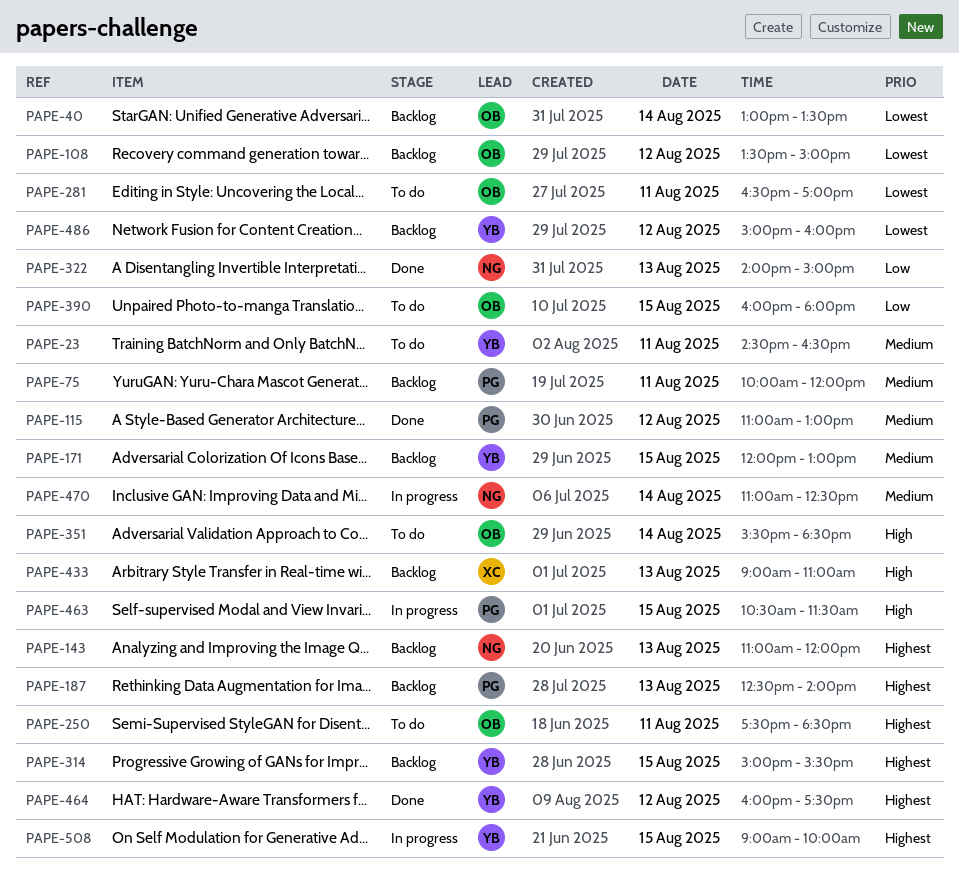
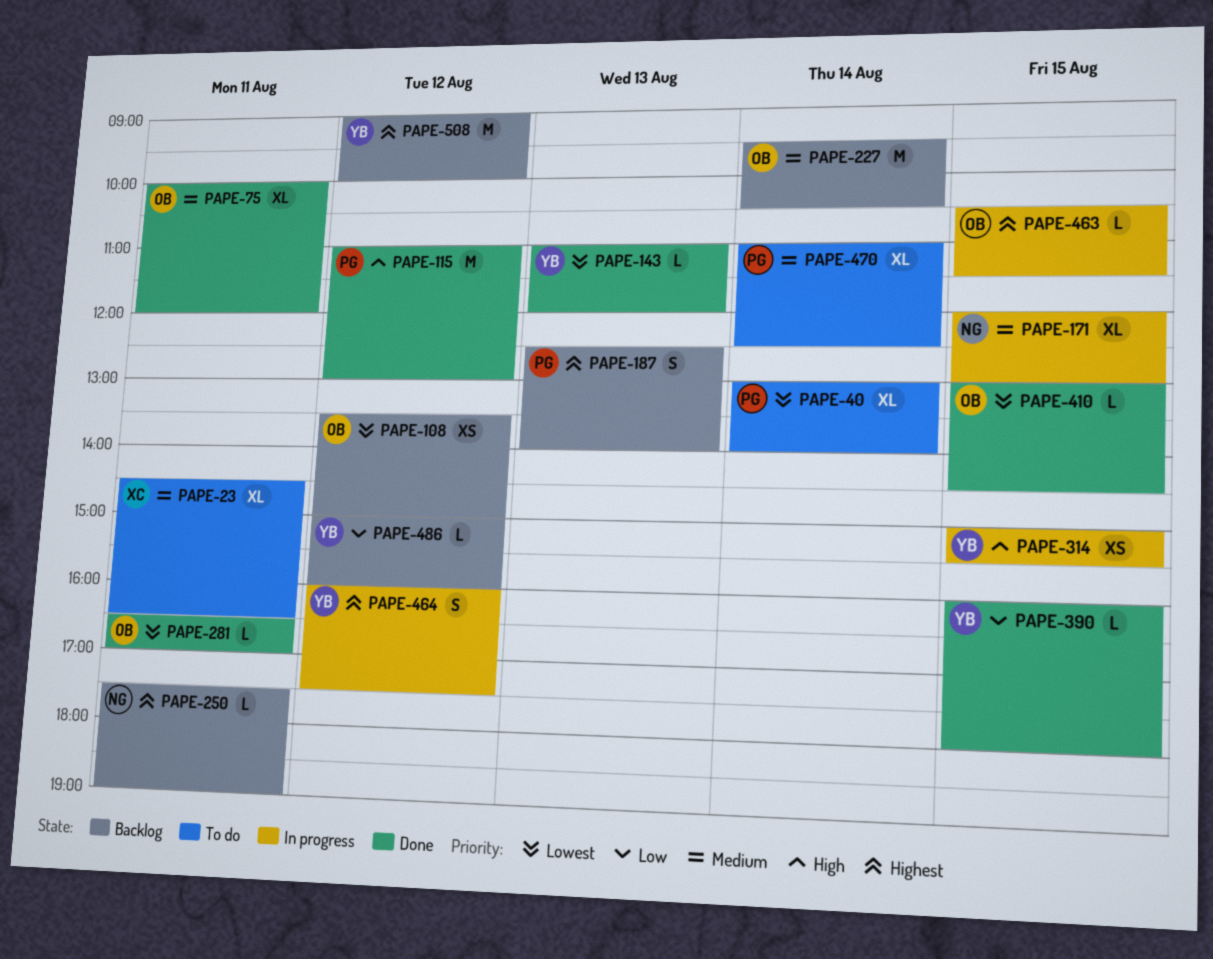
PAPE-23, owner: YB -> XC
PAPE-40, status: Backlog -> To do
PAPE-40, owner: OB -> PG
PAPE-40, ends: 13:30 -> 14:00
PAPE-75, status: Backlog -> Done
PAPE-75, owner: PG -> OB
PAPE-115, priority: Medium -> High
PAPE-143, status: Backlog -> Done
PAPE-143, owner: NG -> YB
PAPE-143, priority: Highest -> Lowest
PAPE-171, status: Backlog -> In progress
PAPE-171, owner: YB -> NG
PAPE-227: none -> present
PAPE-250, status: To do -> Backlog
PAPE-250, owner: OB -> NG
PAPE-250, ends: 18:30 -> 19:00
PAPE-281, status: To do -> Done
PAPE-314, status: Backlog -> In progress
PAPE-314, priority: Highest -> High
PAPE-322: present -> none
PAPE-351: present -> none
PAPE-390, status: To do -> Done
PAPE-390, owner: OB -> YB
PAPE-410: none -> present
PAPE-433: present -> none
PAPE-463, owner: PG -> OB
PAPE-463, priority: High -> Highest
PAPE-464, status: Done -> In progress
PAPE-470, status: In progress -> To do
PAPE-470, owner: NG -> PG
PAPE-486, priority: Lowest -> Low
PAPE-508, status: In progress -> Backlog
PAPE-508, day: Aug 15 -> Aug 12

